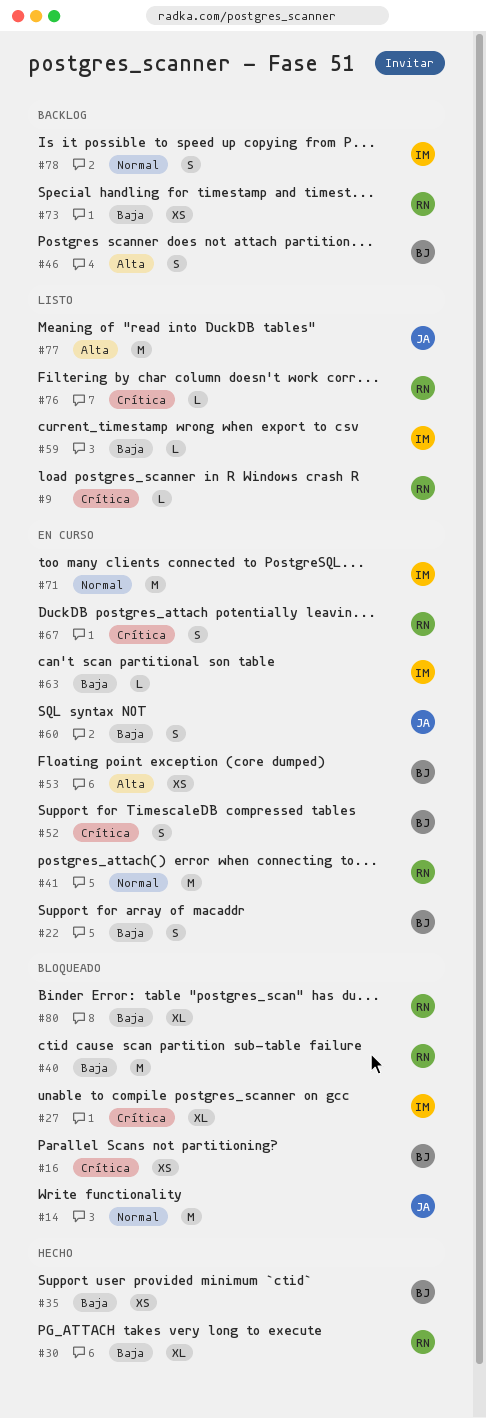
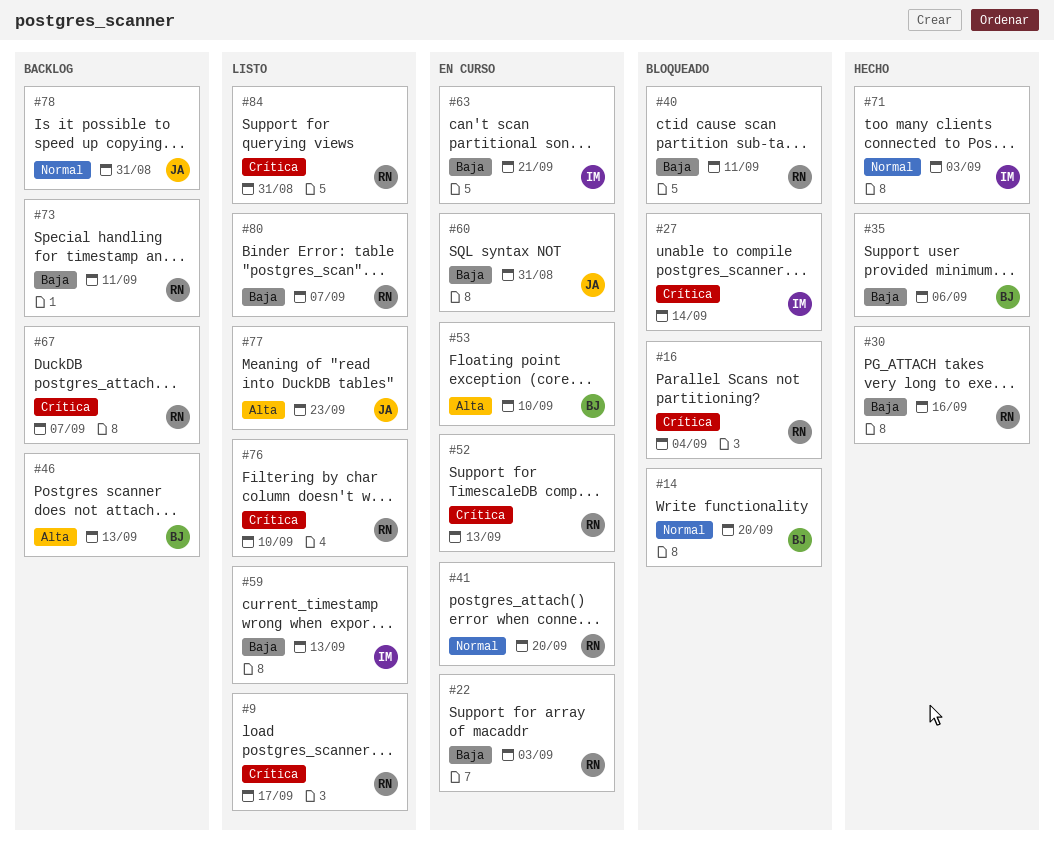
#14, owner: JA -> BJ
#16, owner: BJ -> RN
#22, owner: BJ -> RN
#52, owner: BJ -> RN
#67, status: En curso -> Backlog
#71, status: En curso -> Hecho
#78, owner: IM -> JA
#80, status: Bloqueado -> Listo
#84: none -> present

